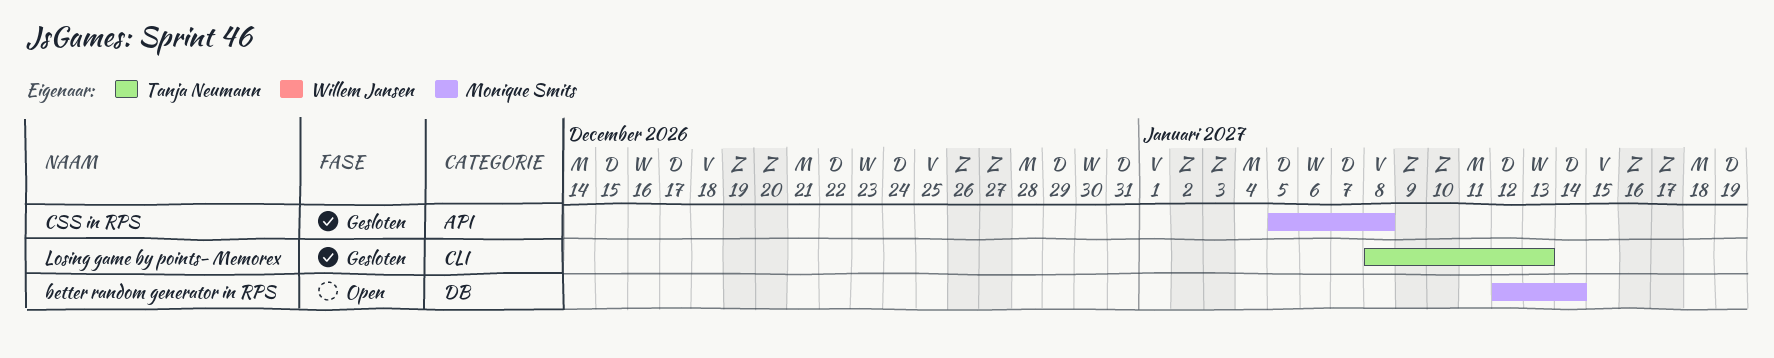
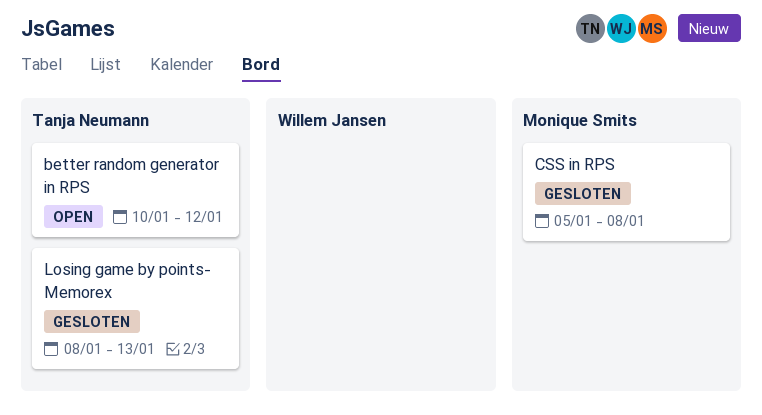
better random generator in RPS, owner: Monique Smits -> Tanja Neumann
better random generator in RPS, start: Jan 12 -> Jan 10
better random generator in RPS, due: Jan 14 -> Jan 12

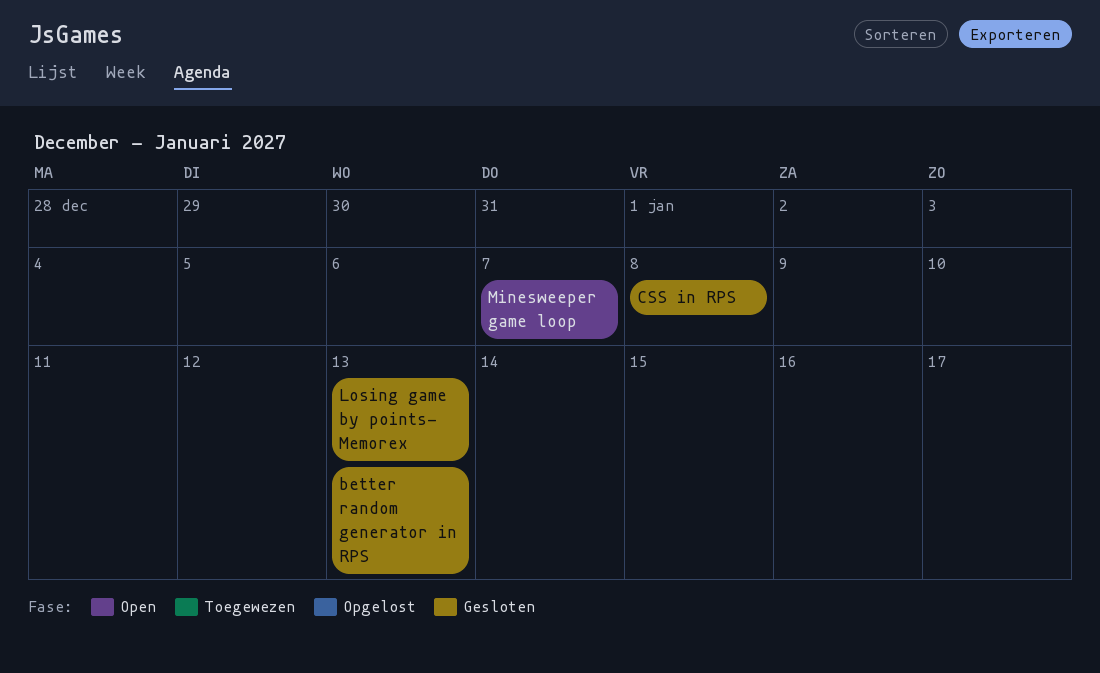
better random generator in RPS, status: Open -> Gesloten
better random generator in RPS, due: Jan 12 -> Jan 13
Minesweeper game loop: none -> present

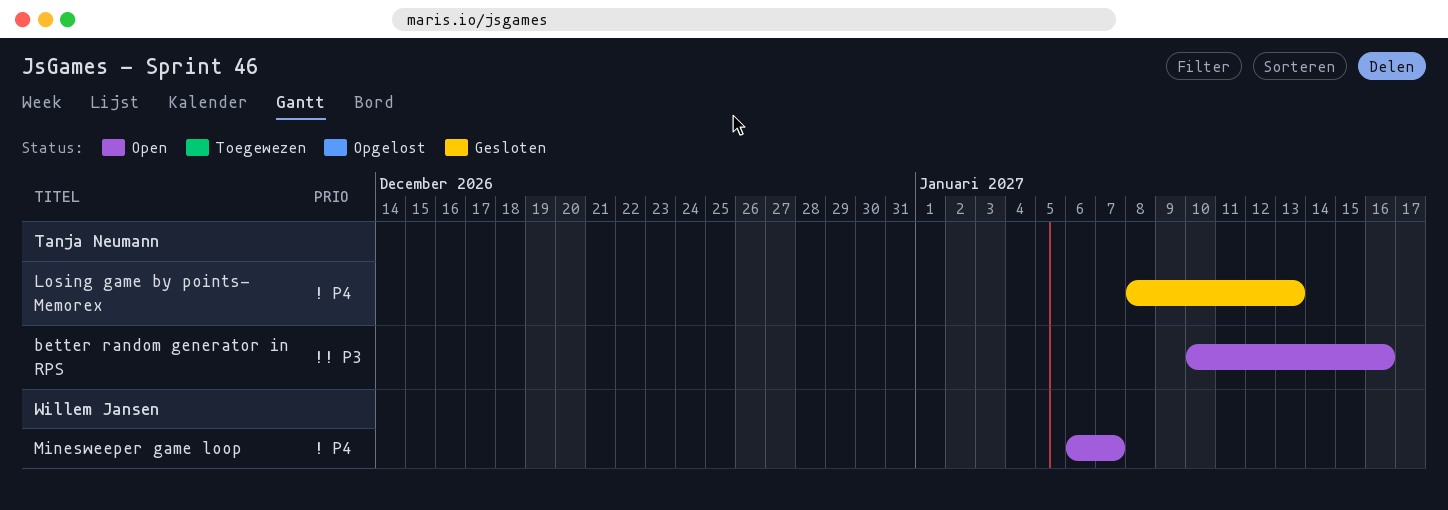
better random generator in RPS, status: Gesloten -> Open
better random generator in RPS, due: Jan 13 -> Jan 16
CSS in RPS: present -> none

